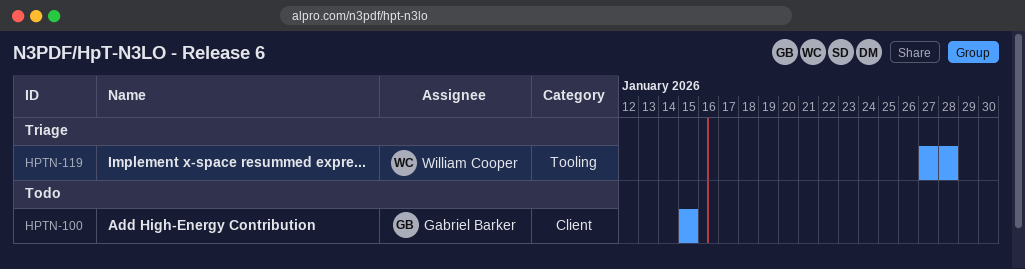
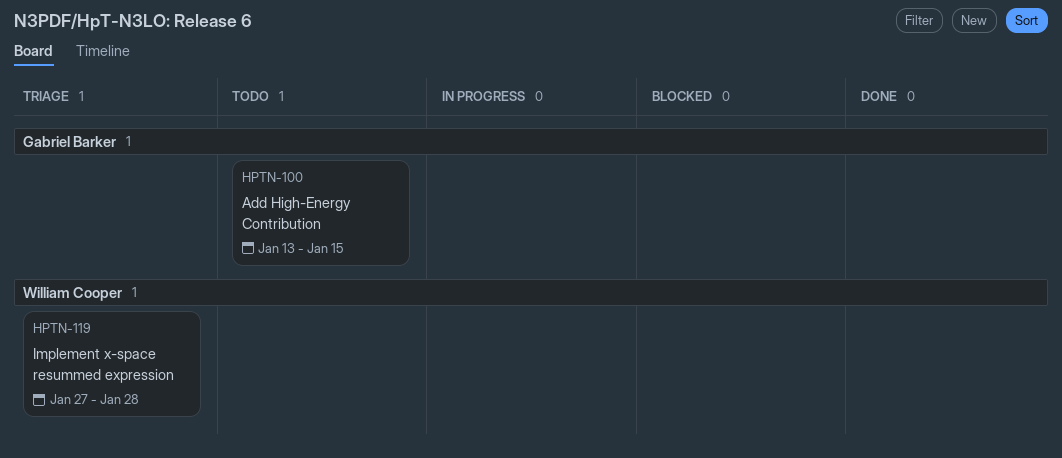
HPTN-100, start: Jan 15 -> Jan 13

